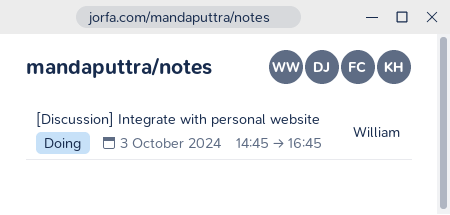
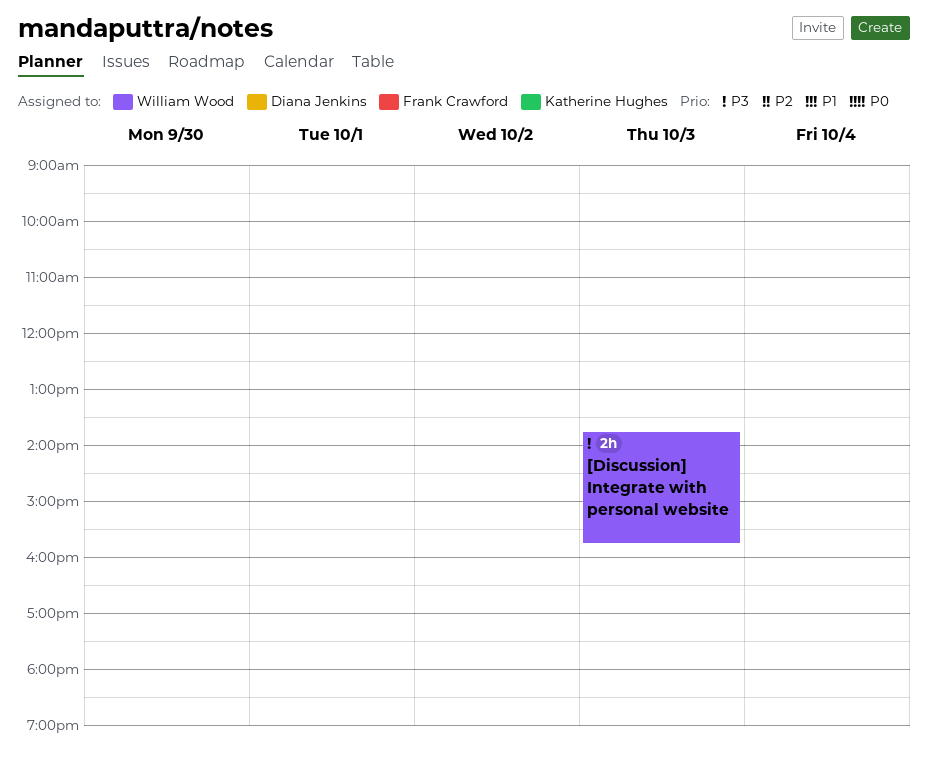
[Discussion] Integrate with personal website, begins: 14:45 -> 13:45
[Discussion] Integrate with personal website, ends: 16:45 -> 15:45

